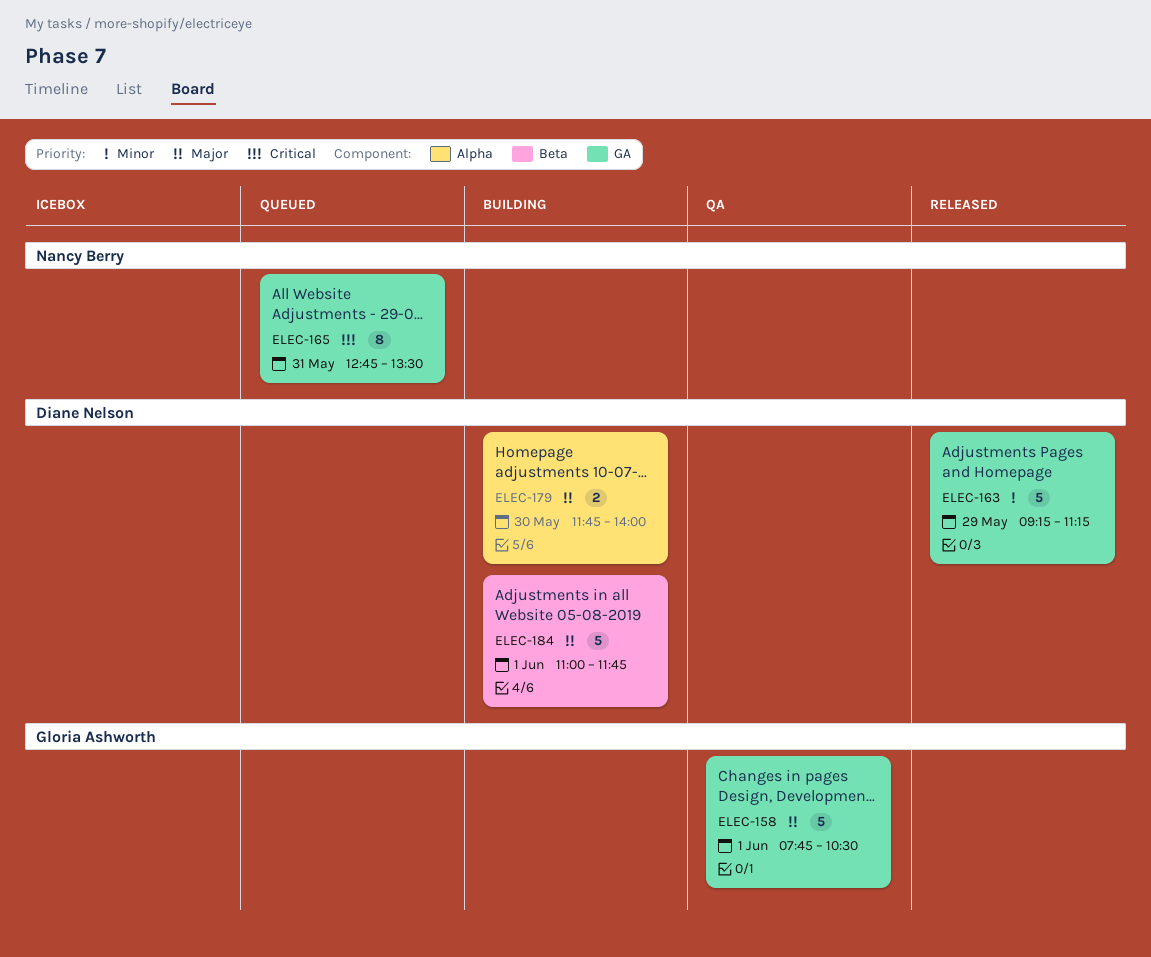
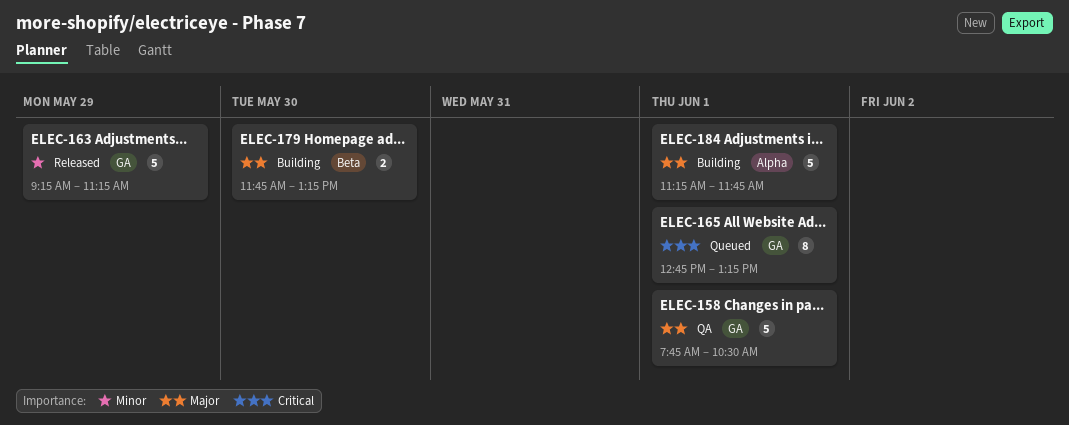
ELEC-165, day: May 31 -> Jun 1
ELEC-165, ends: 13:30 -> 13:15
ELEC-179, label: Alpha -> Beta
ELEC-179, ends: 14:00 -> 13:15
ELEC-184, label: Beta -> Alpha
ELEC-184, begins: 11:00 -> 11:15

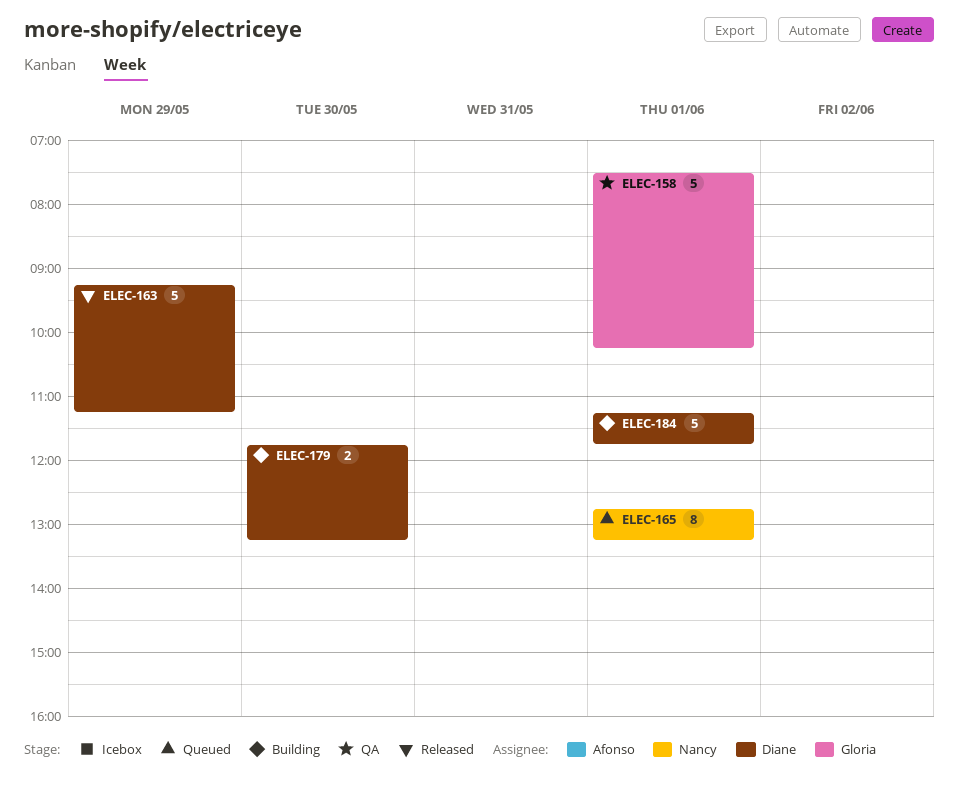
ELEC-158, begins: 07:45 -> 07:30
ELEC-158, ends: 10:30 -> 10:15

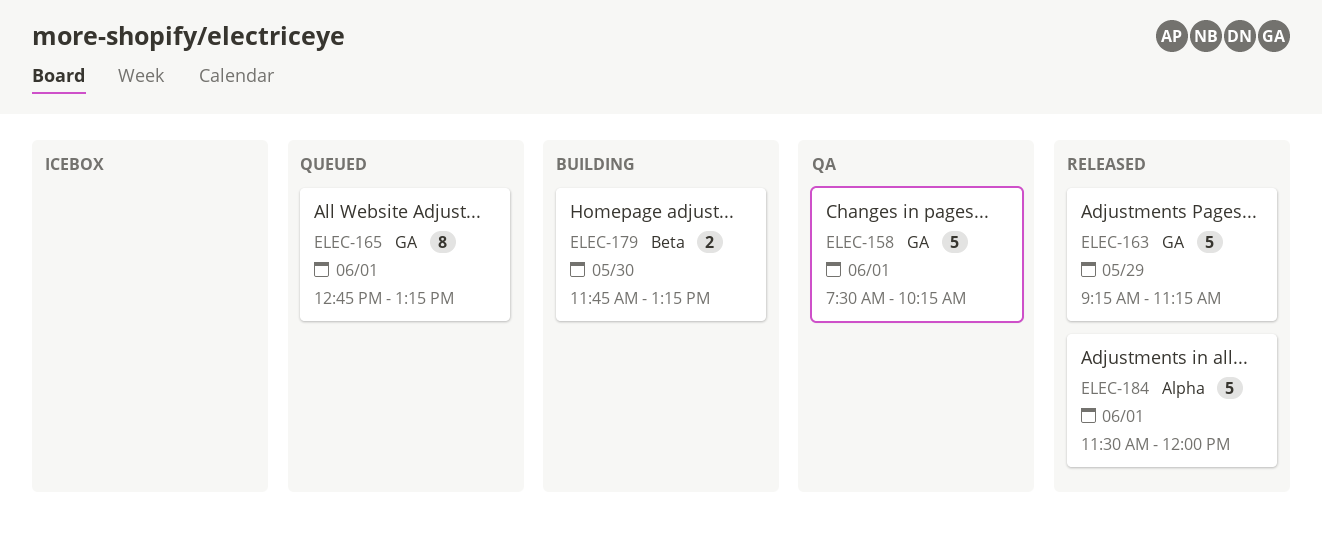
ELEC-184, status: Building -> Released
ELEC-184, begins: 11:15 -> 11:30
ELEC-184, ends: 11:45 -> 12:00

